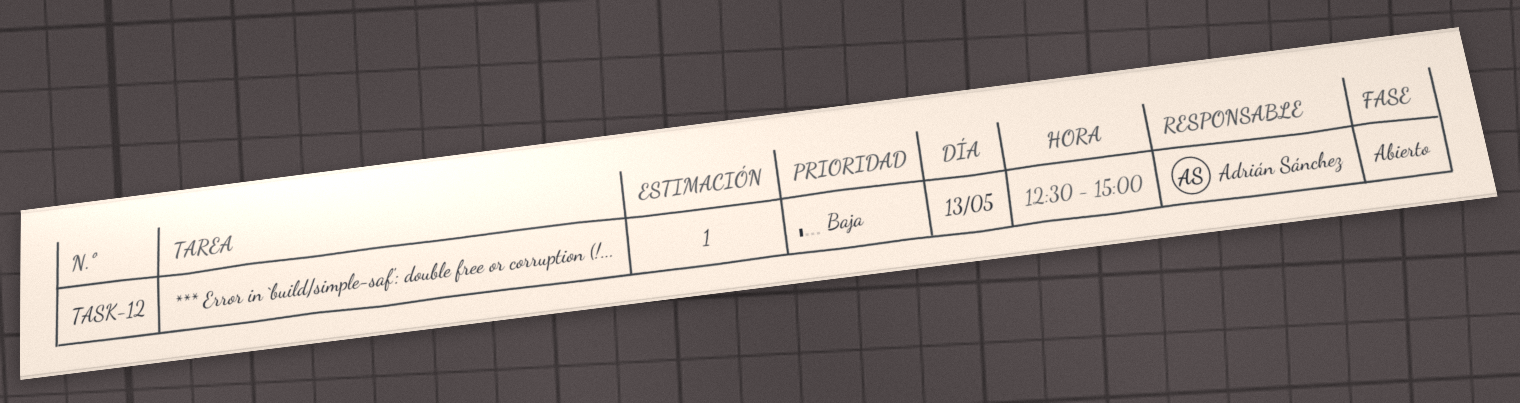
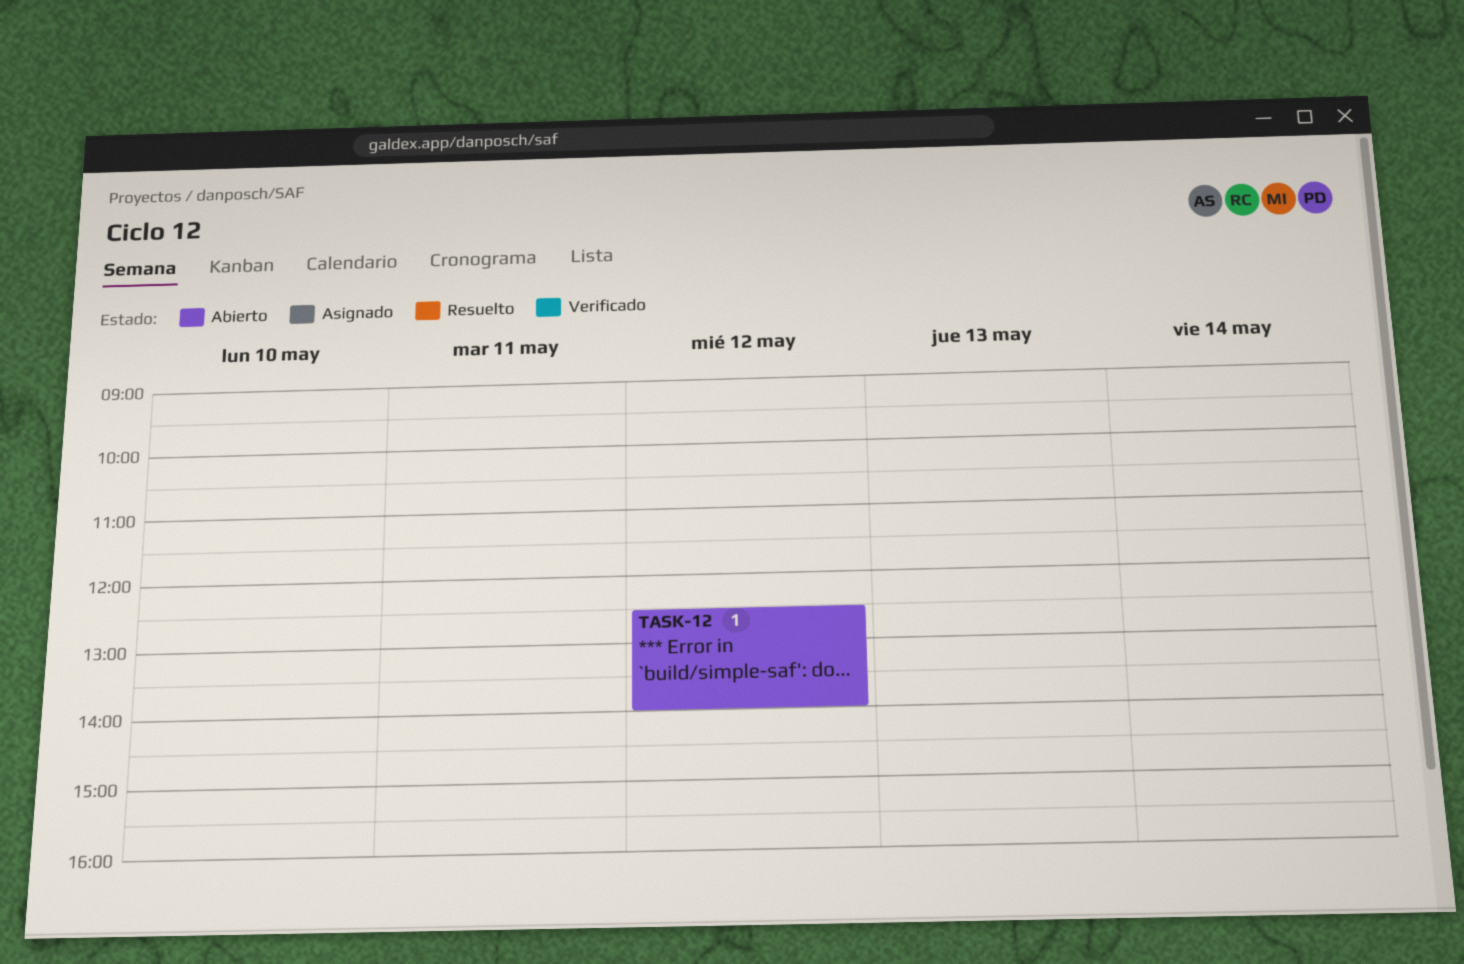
TASK-12, day: May 13 -> May 12
TASK-12, ends: 15:00 -> 14:00

